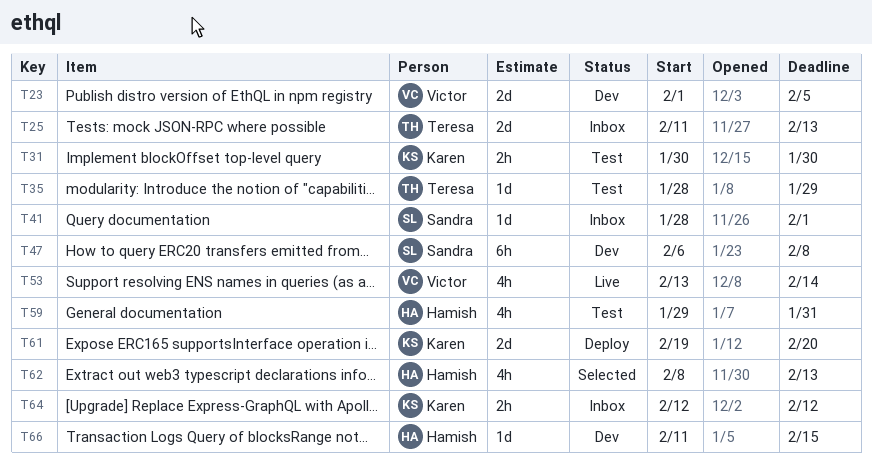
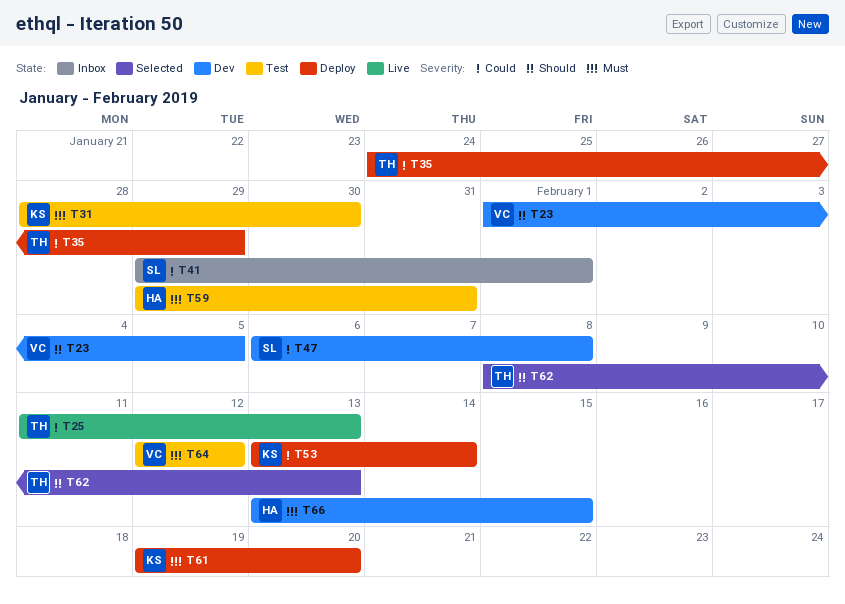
T25, status: Inbox -> Live
T31, start: Jan 30 -> Jan 28
T35, status: Test -> Deploy
T35, start: Jan 28 -> Jan 24
T41, start: Jan 28 -> Jan 29
T53, status: Live -> Deploy
T53, owner: Victor -> Karen
T62, owner: Hamish -> Teresa
T64, status: Inbox -> Test
T64, owner: Karen -> Victor
T66, start: Feb 11 -> Feb 13

